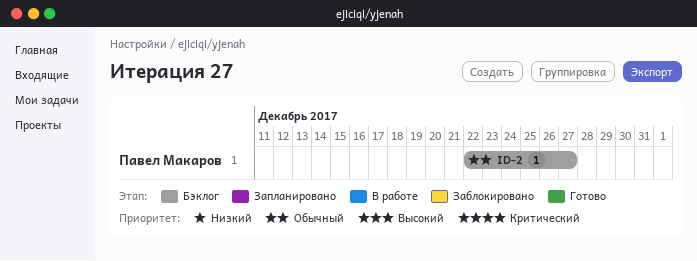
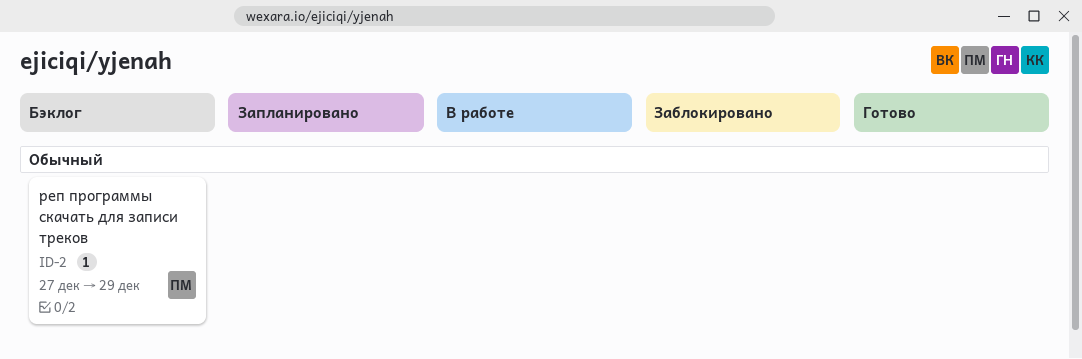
ID-2, start: Dec 22 -> Dec 27
ID-2, due: Dec 27 -> Dec 29

